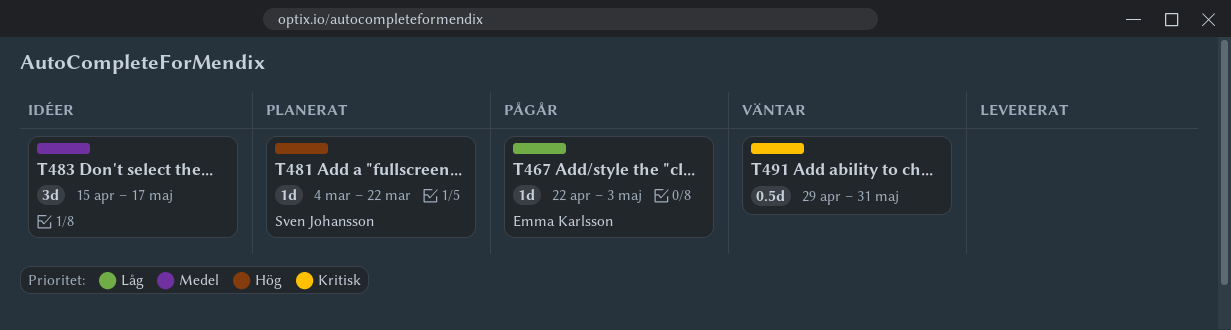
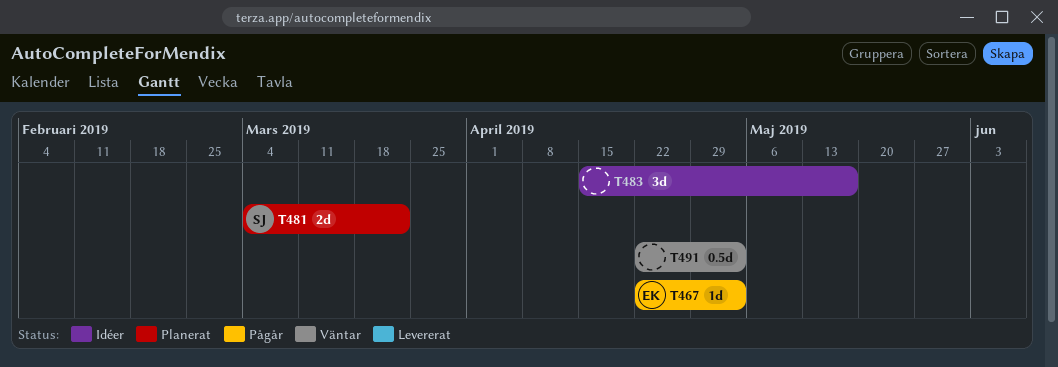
T481, estimate: 1d -> 2d
T491, start: Apr 29 -> Apr 22
T491, due: May 31 -> May 3

